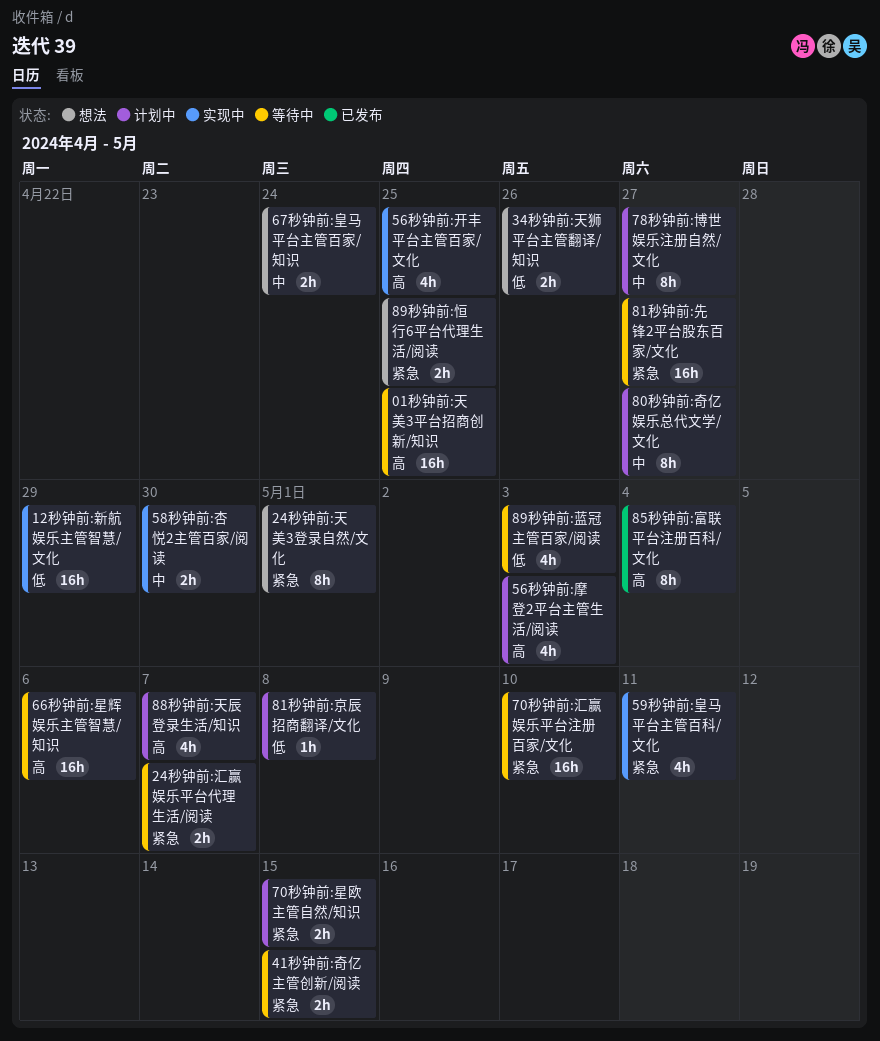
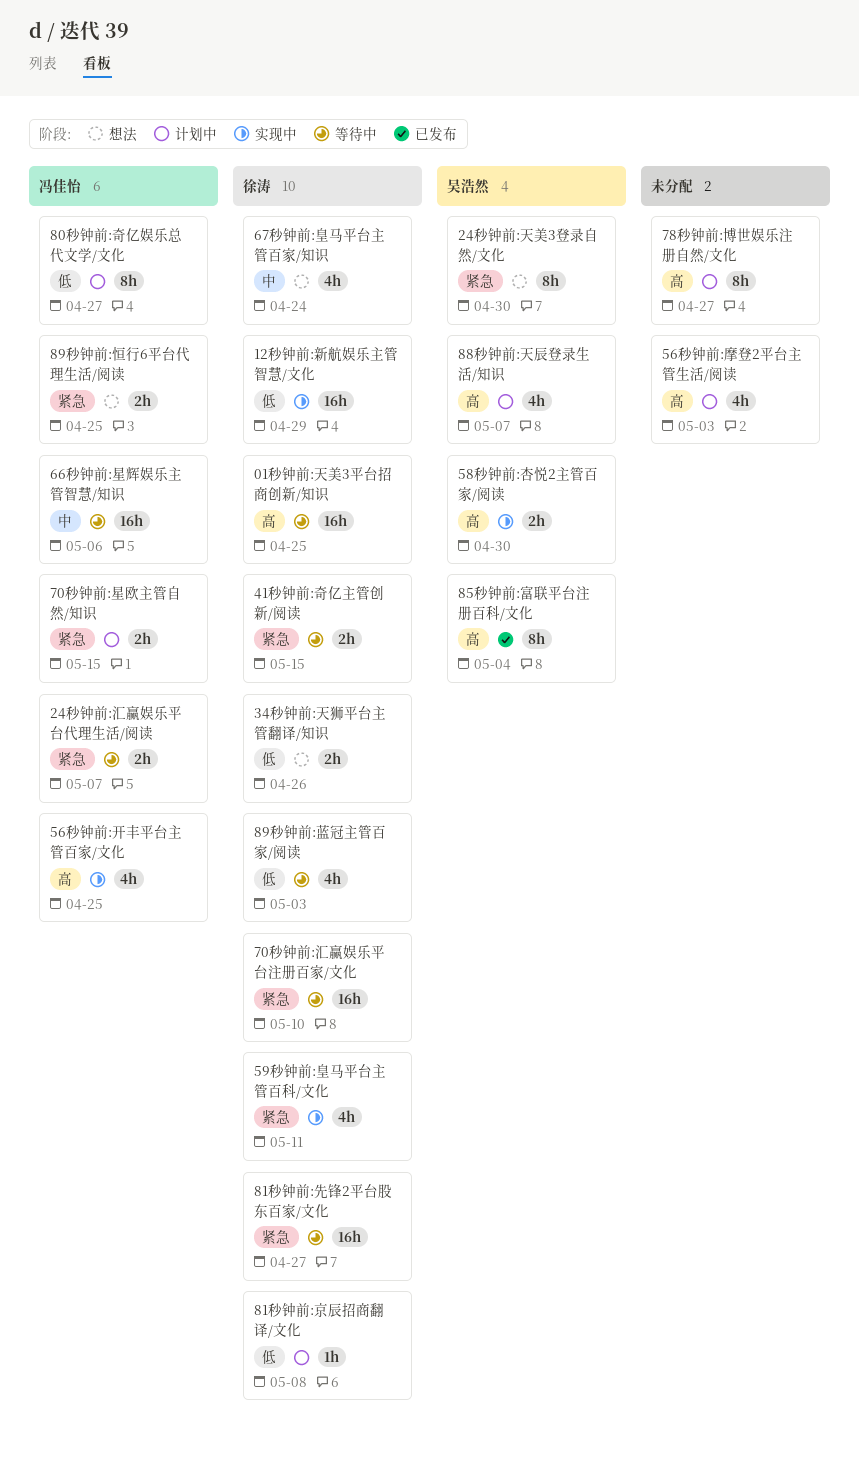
24秒钟前:天美3登录自然/文化, due: May 1 -> Apr 30
58秒钟前:杏悦2主管百家/阅读, priority: 中 -> 高
66秒钟前:星辉娱乐主管智慧/知识, priority: 高 -> 中
67秒钟前:皇马平台主管百家/知识, estimate: 2h -> 4h
78秒钟前:博世娱乐注册自然/文化, priority: 中 -> 高
80秒钟前:奇亿娱乐总代文学/文化, priority: 中 -> 低

